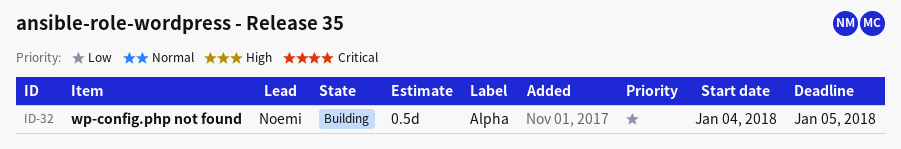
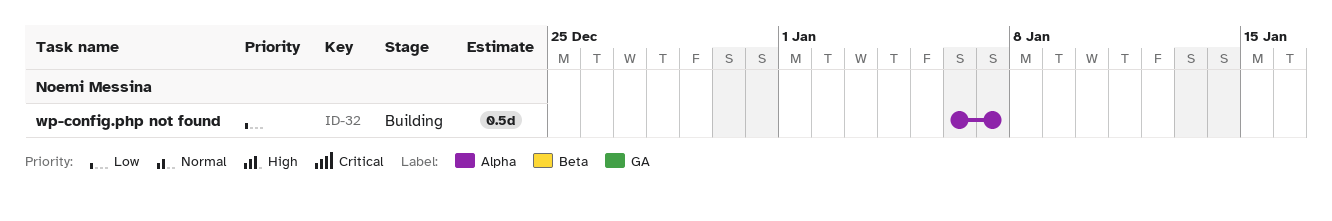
ID-32, start: Jan 4 -> Jan 6
ID-32, due: Jan 5 -> Jan 7

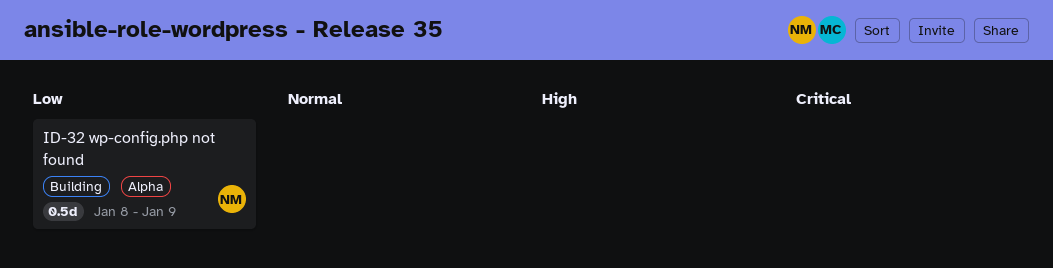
ID-32, start: Jan 6 -> Jan 8
ID-32, due: Jan 7 -> Jan 9

